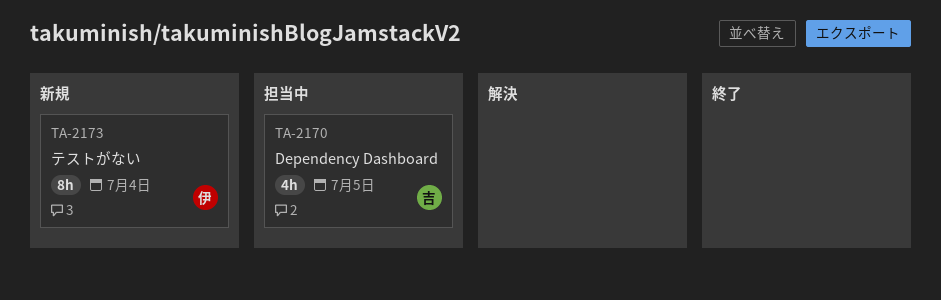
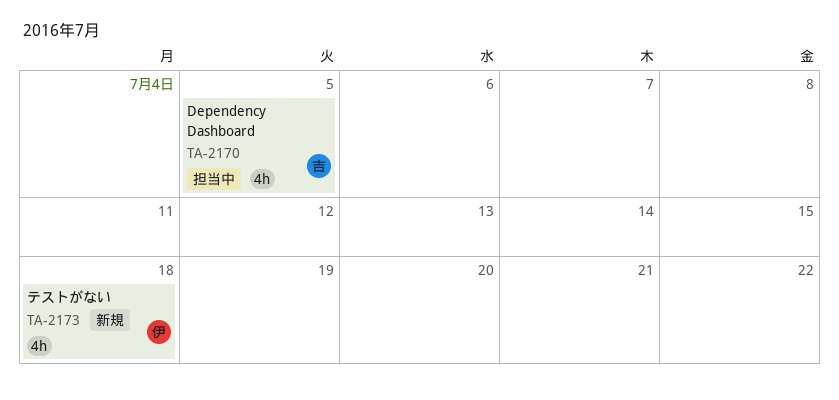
TA-2173, estimate: 8h -> 4h
TA-2173, due: Jul 4 -> Jul 18

